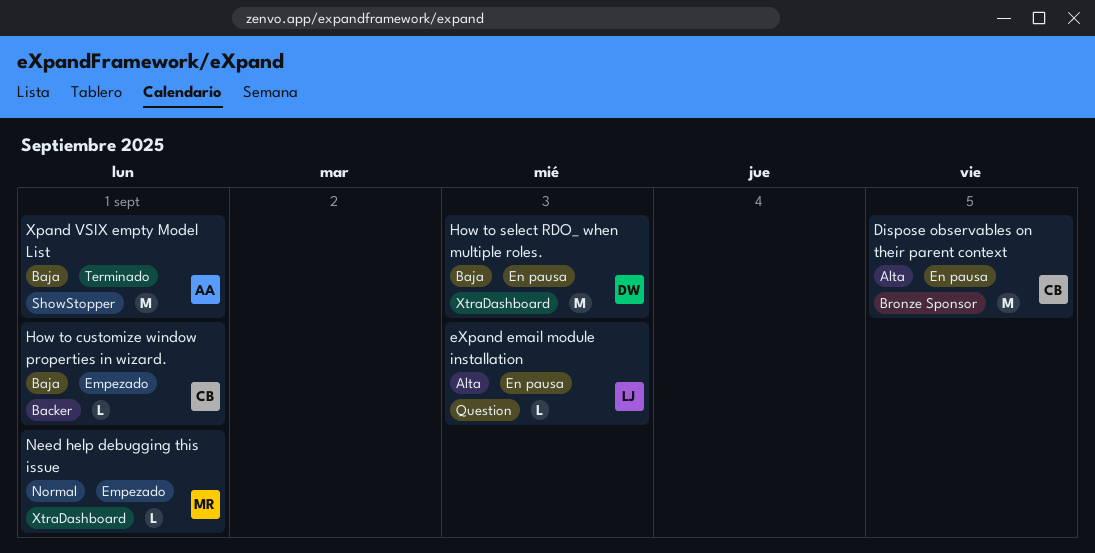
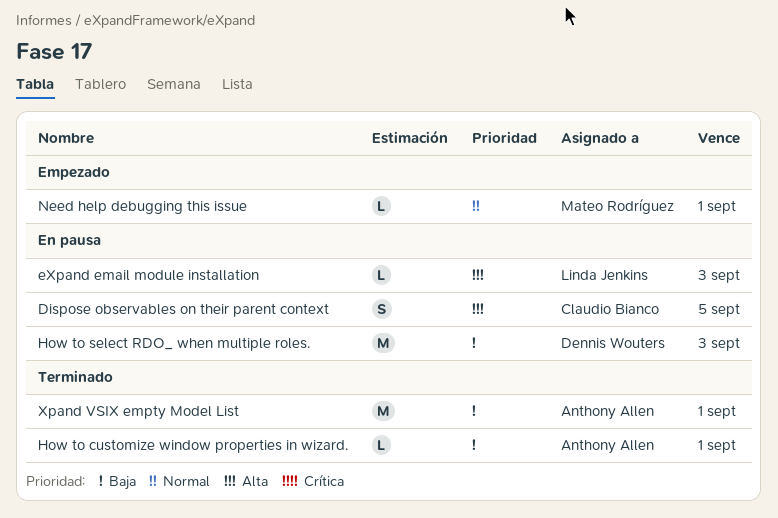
Dispose observables on their parent context, estimate: M -> S
How to customize window properties in wizard., status: Empezado -> Terminado
How to customize window properties in wizard., owner: Claudio Bianco -> Anthony Allen

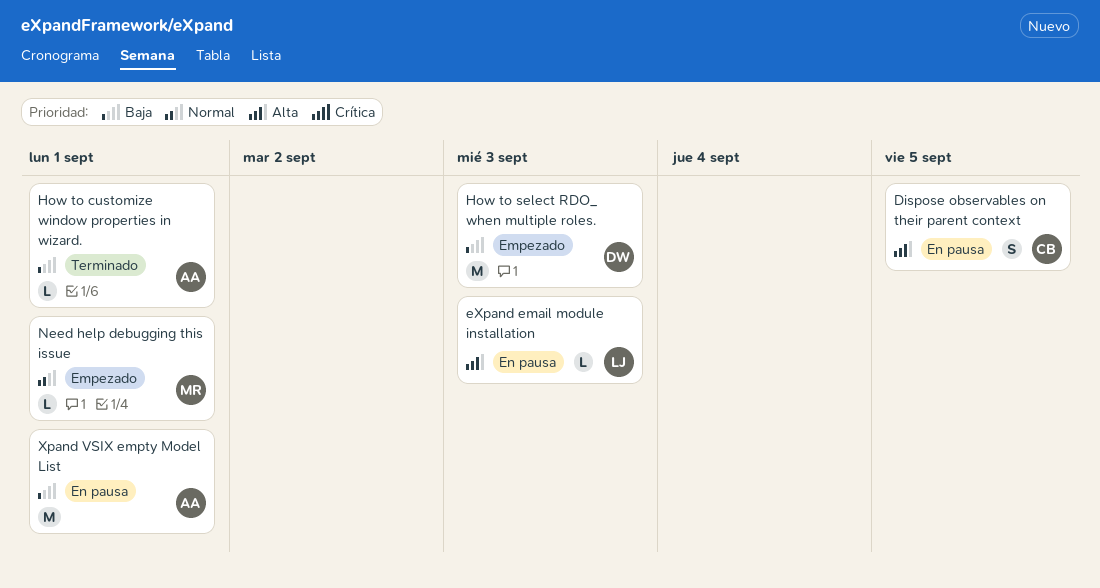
How to select RDO_ when multiple roles., status: En pausa -> Empezado
Xpand VSIX empty Model List, status: Terminado -> En pausa

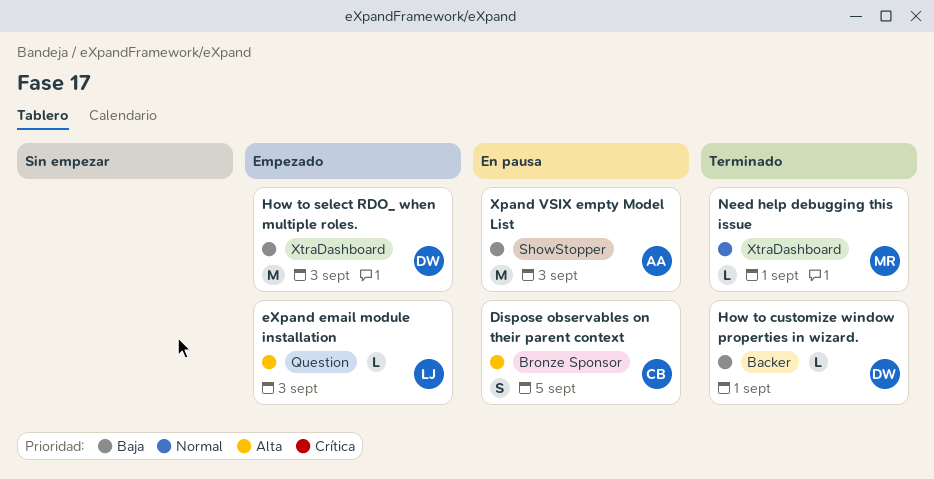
eXpand email module installation, status: En pausa -> Empezado
How to customize window properties in wizard., owner: AA -> DW
Need help debugging this issue, status: Empezado -> Terminado
Xpand VSIX empty Model List, due: Sep 1 -> Sep 3

